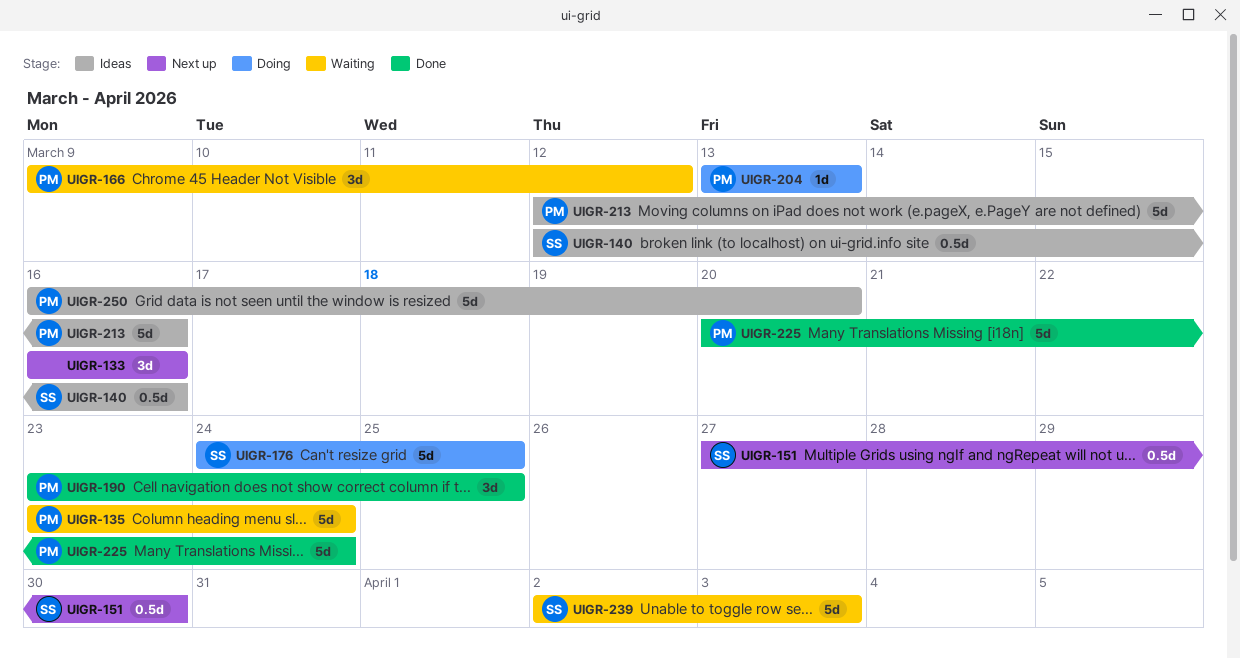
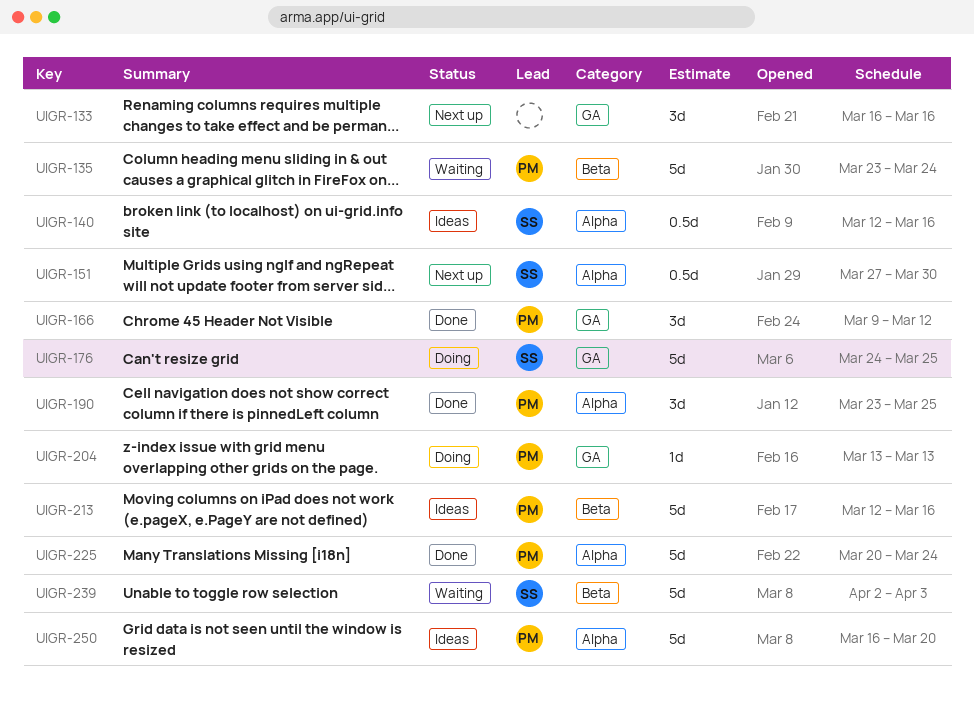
UIGR-166, status: Waiting -> Done

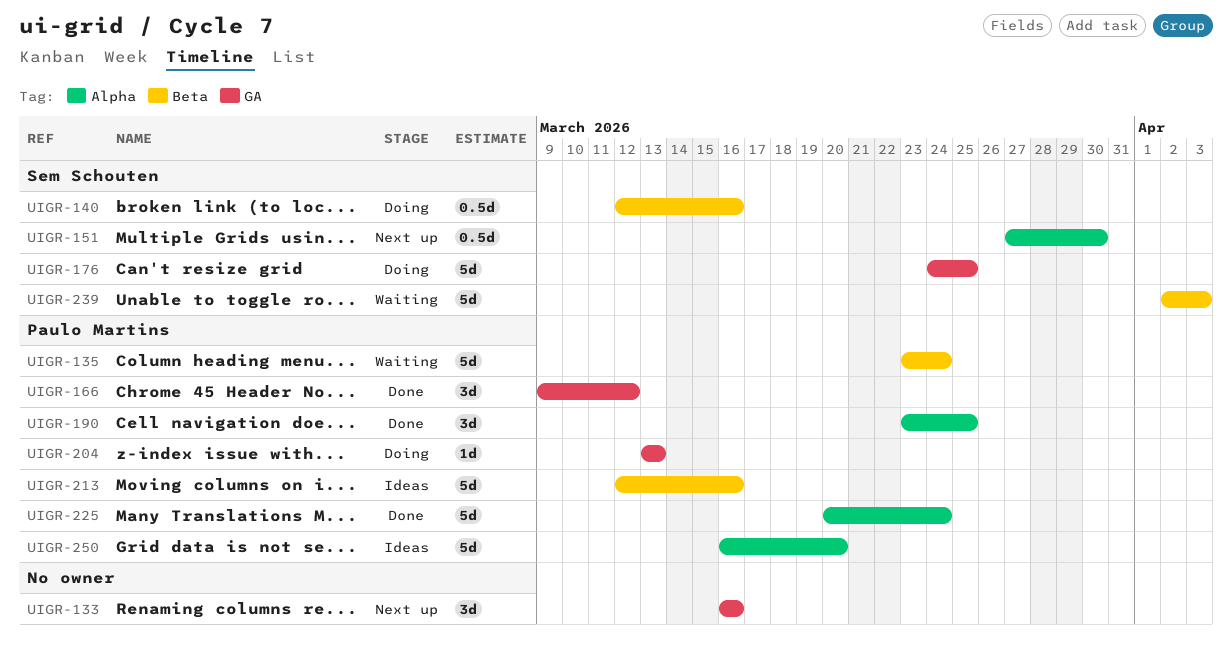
UIGR-140, status: Ideas -> Doing
UIGR-140, label: Alpha -> Beta

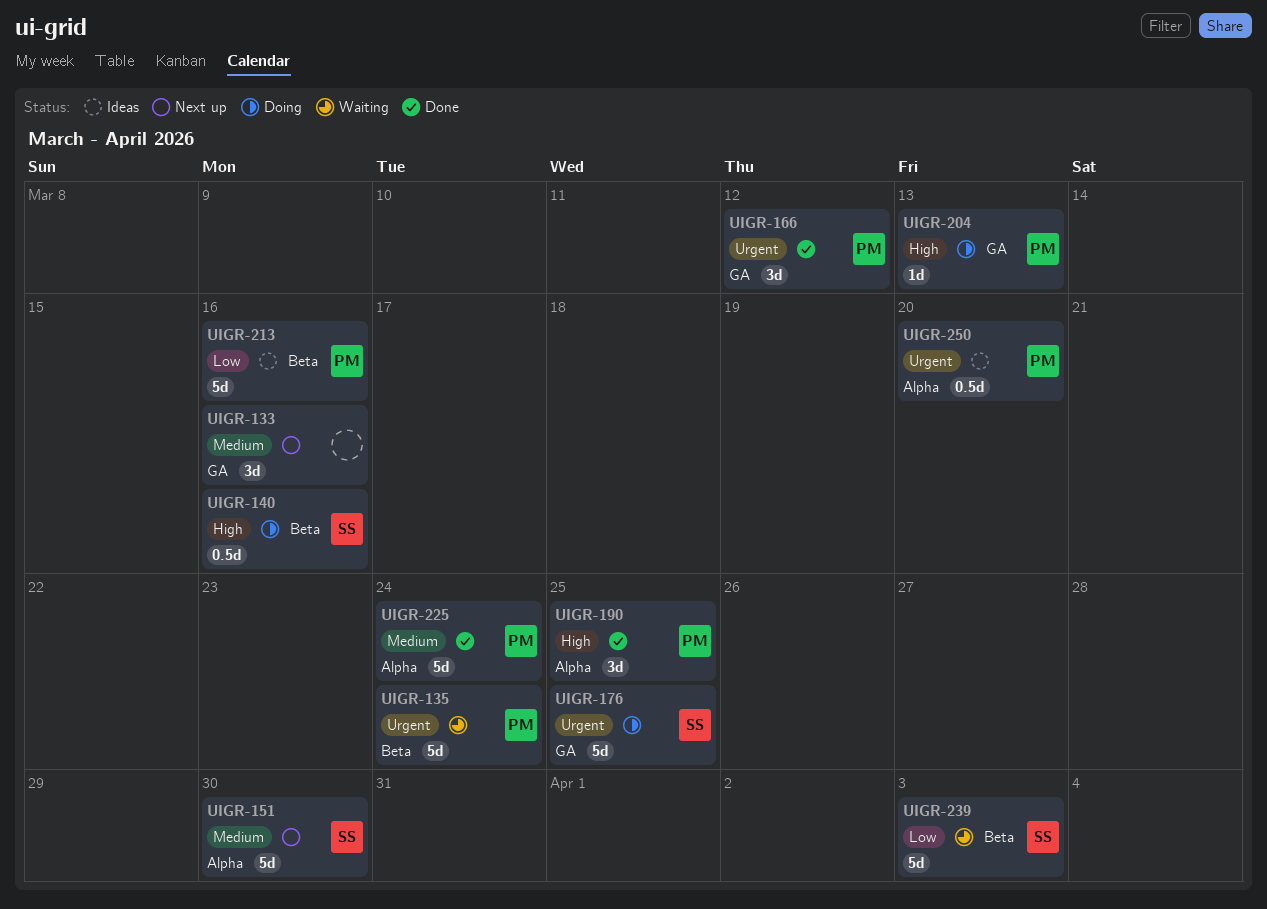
UIGR-151, estimate: 0.5d -> 5d
UIGR-250, estimate: 5d -> 0.5d

